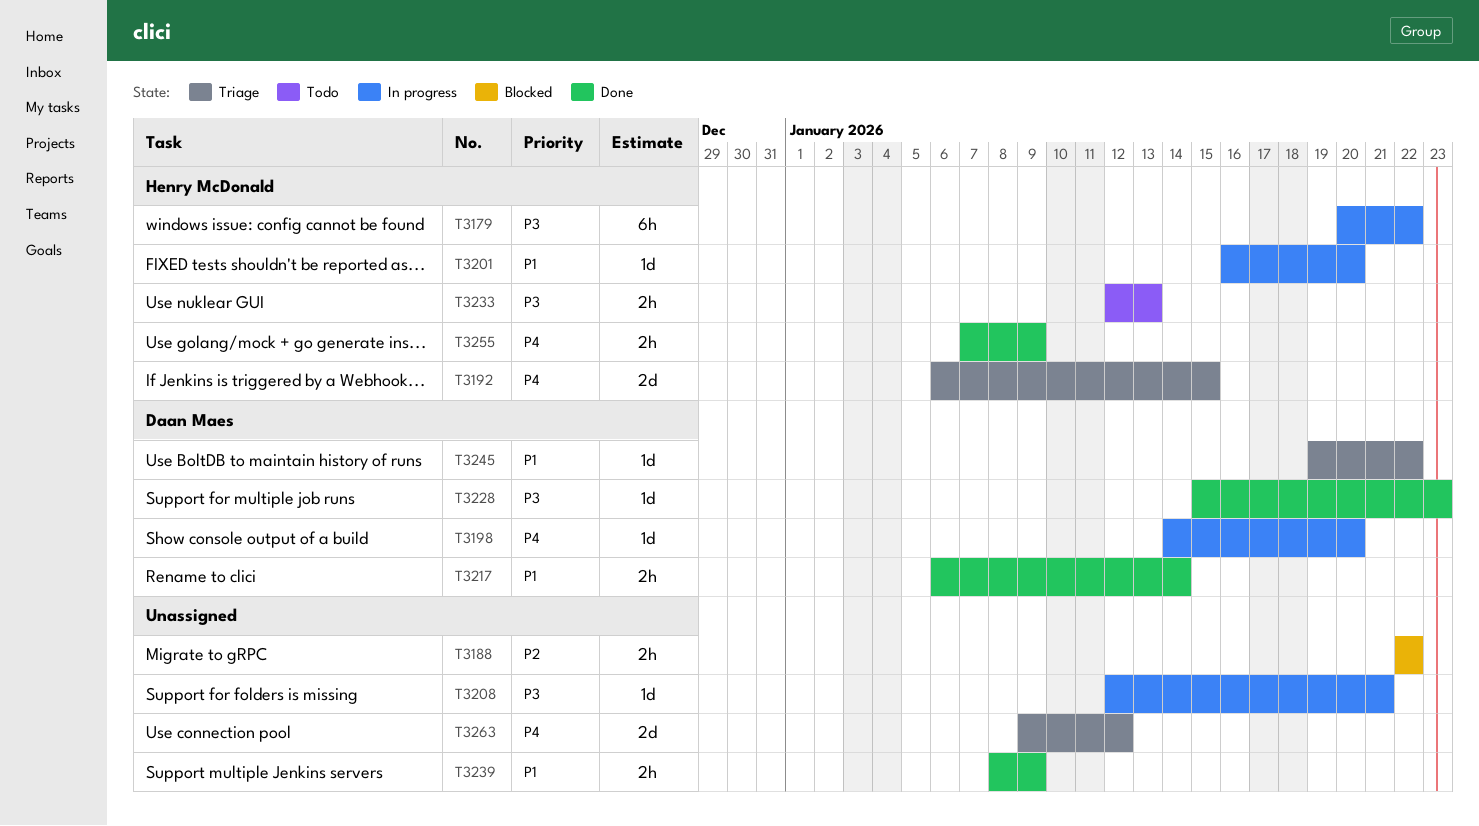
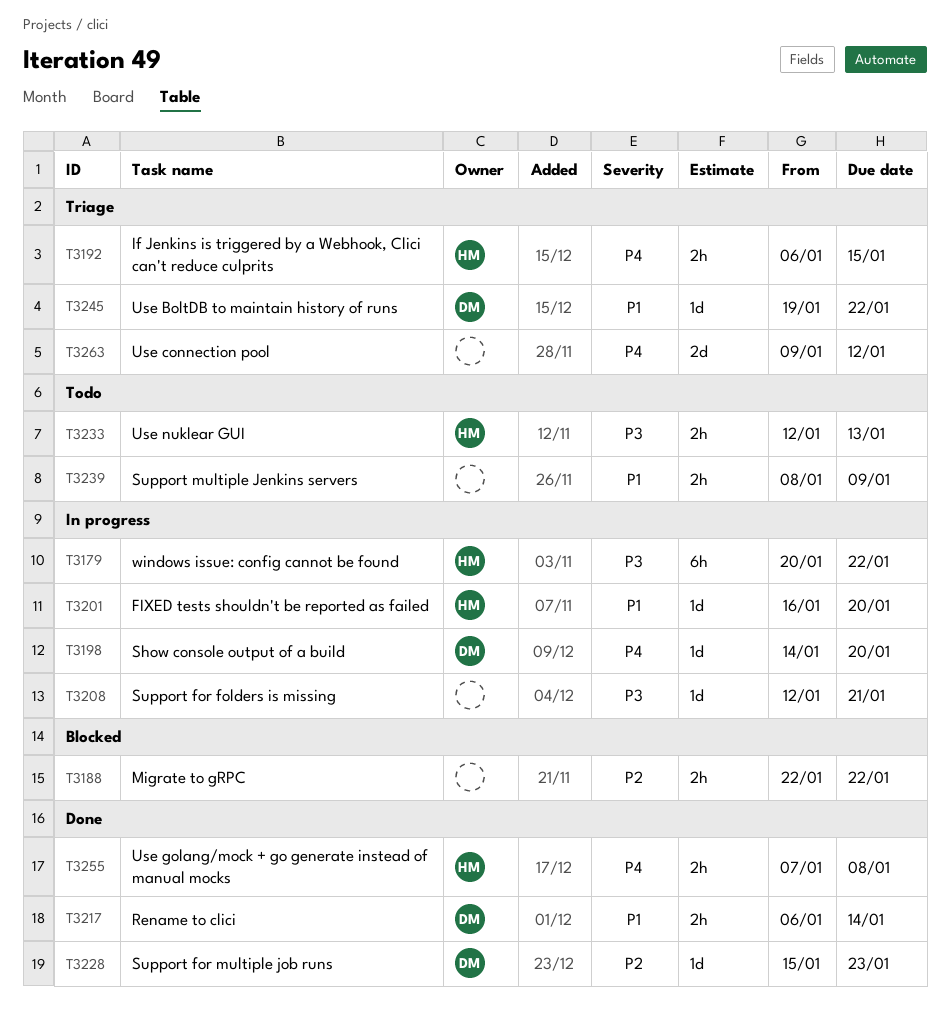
T3192, estimate: 2d -> 2h
T3228, priority: P3 -> P2
T3239, status: Done -> Todo
T3255, due: Jan 9 -> Jan 8

